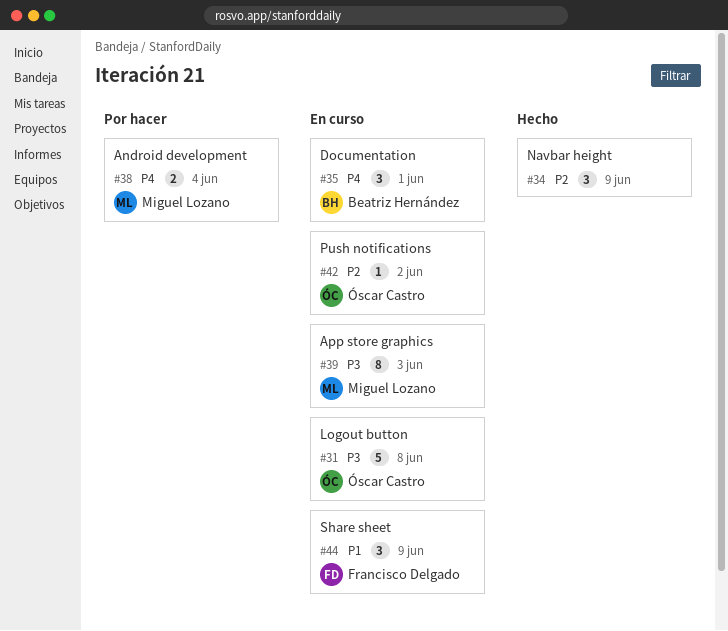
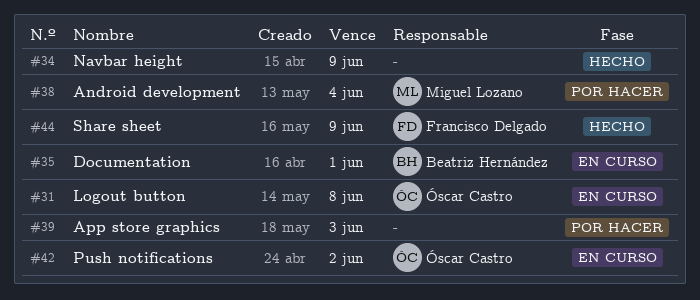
#39, status: En curso -> Por hacer
#39, owner: Miguel Lozano -> none
#44, status: En curso -> Hecho

